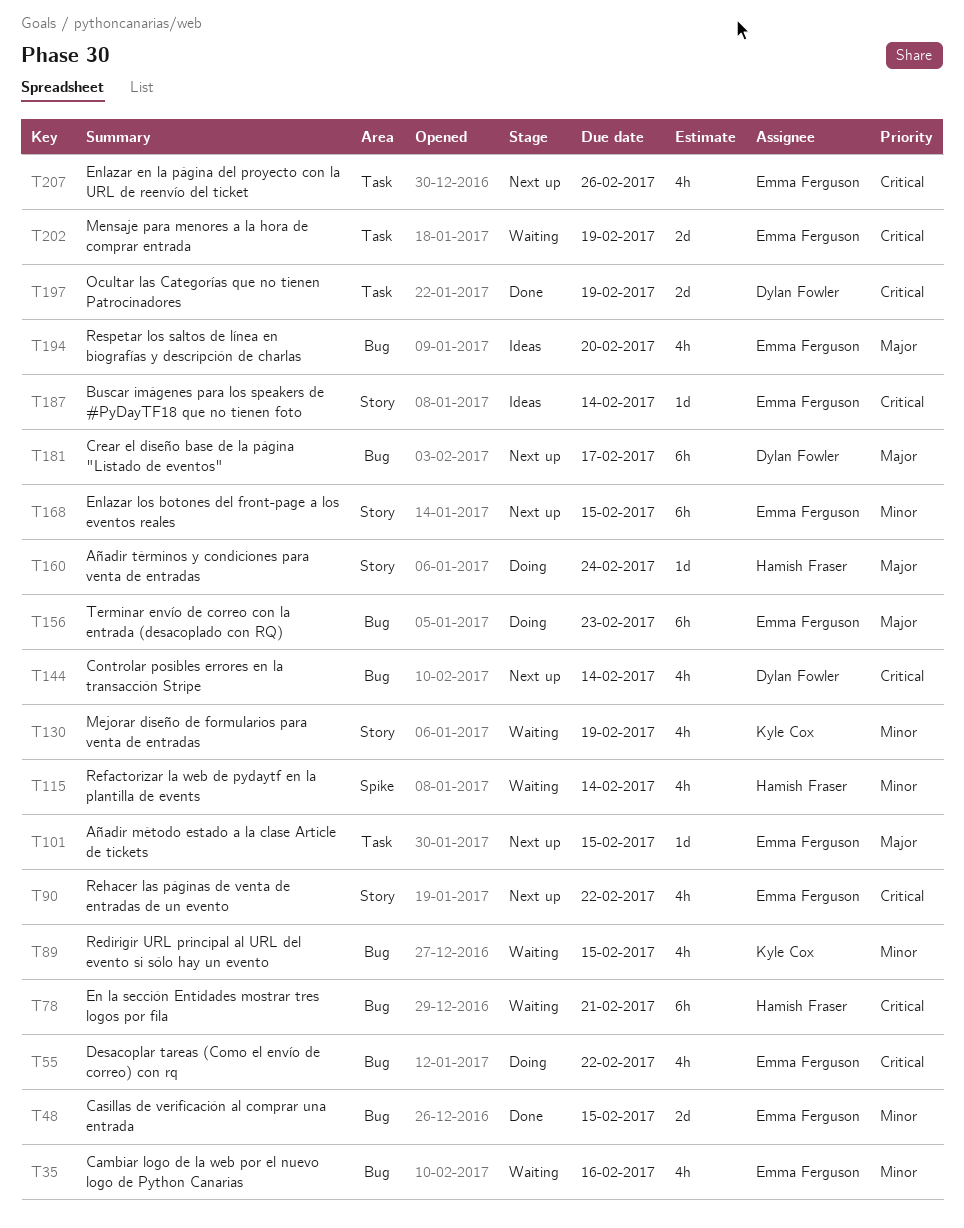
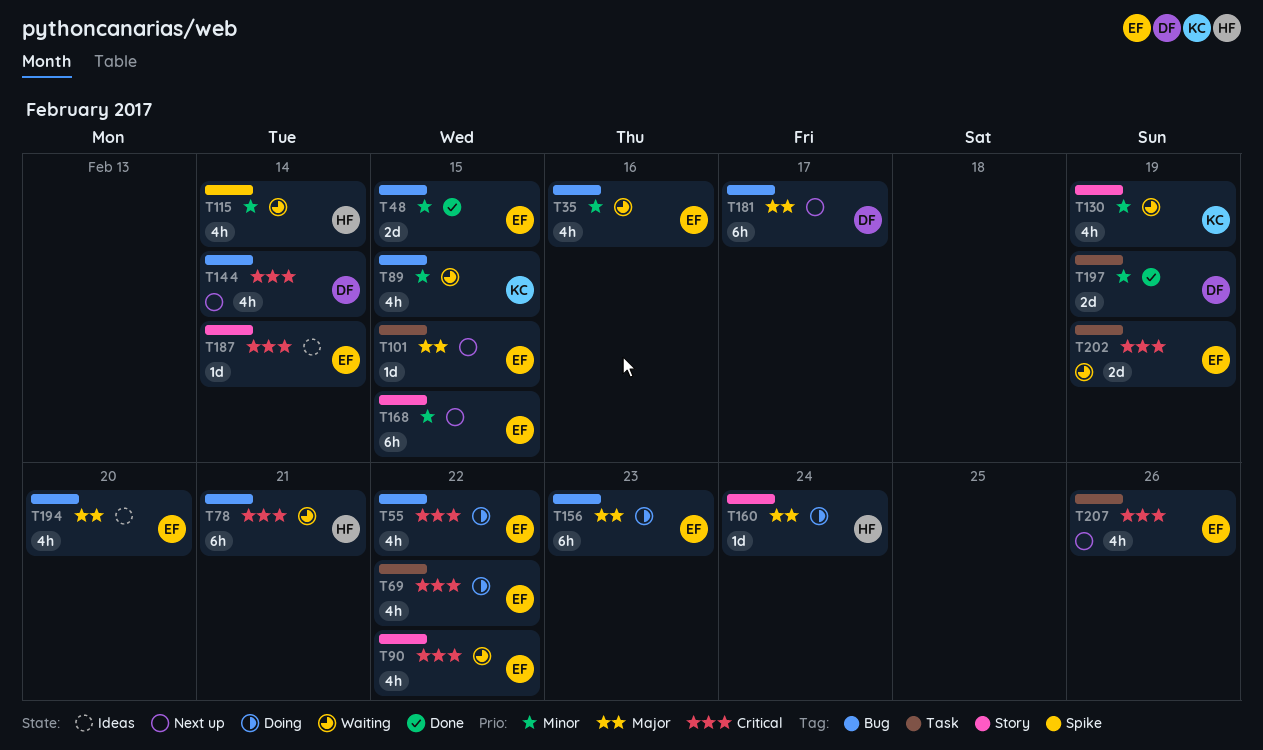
T69: none -> present
T90, status: Next up -> Waiting
T197, priority: Critical -> Minor

